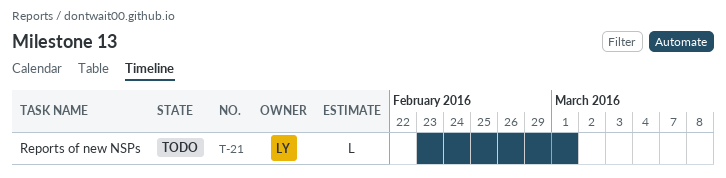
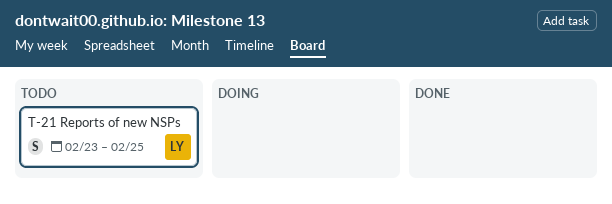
T-21, estimate: L -> S
T-21, due: Mar 1 -> Feb 25

